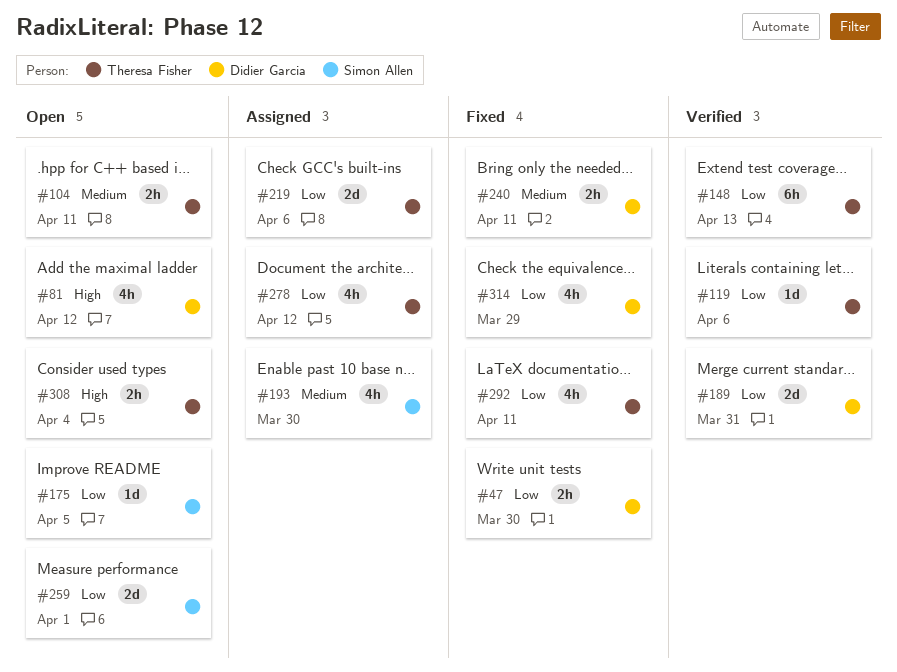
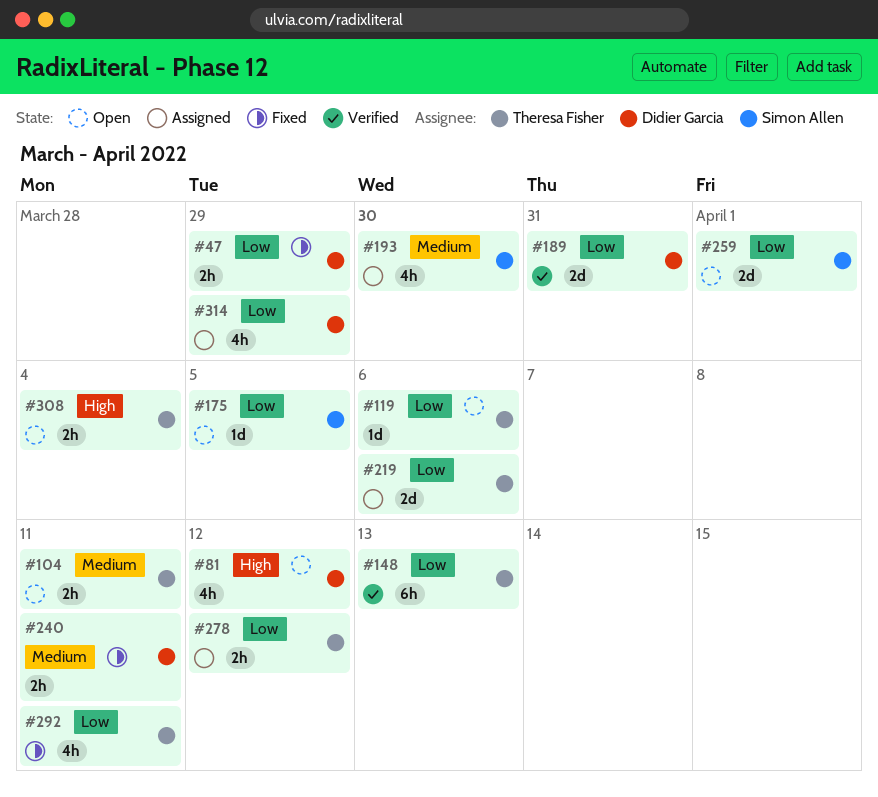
#47, due: Mar 30 -> Mar 29
#119, status: Verified -> Open
#278, estimate: 4h -> 2h
#314, status: Fixed -> Assigned

